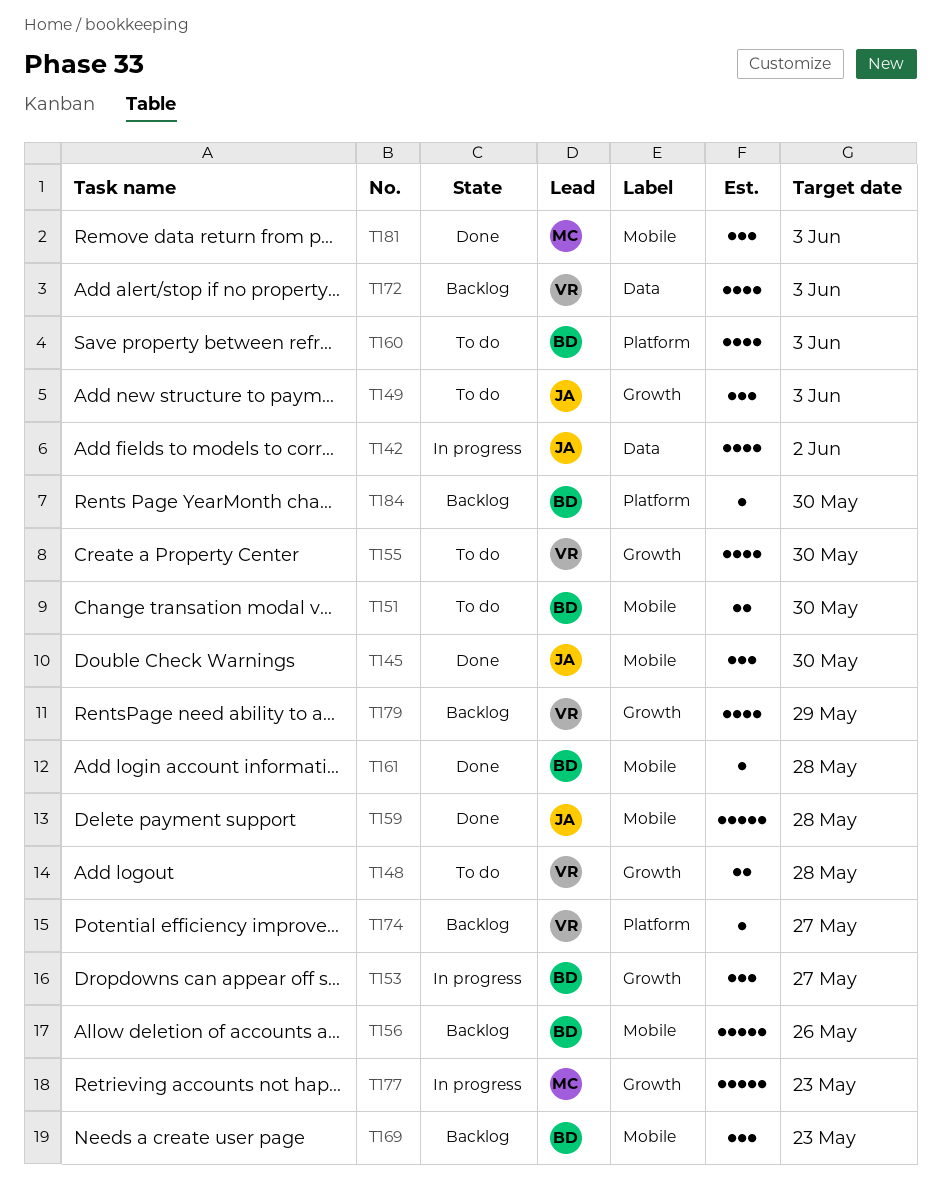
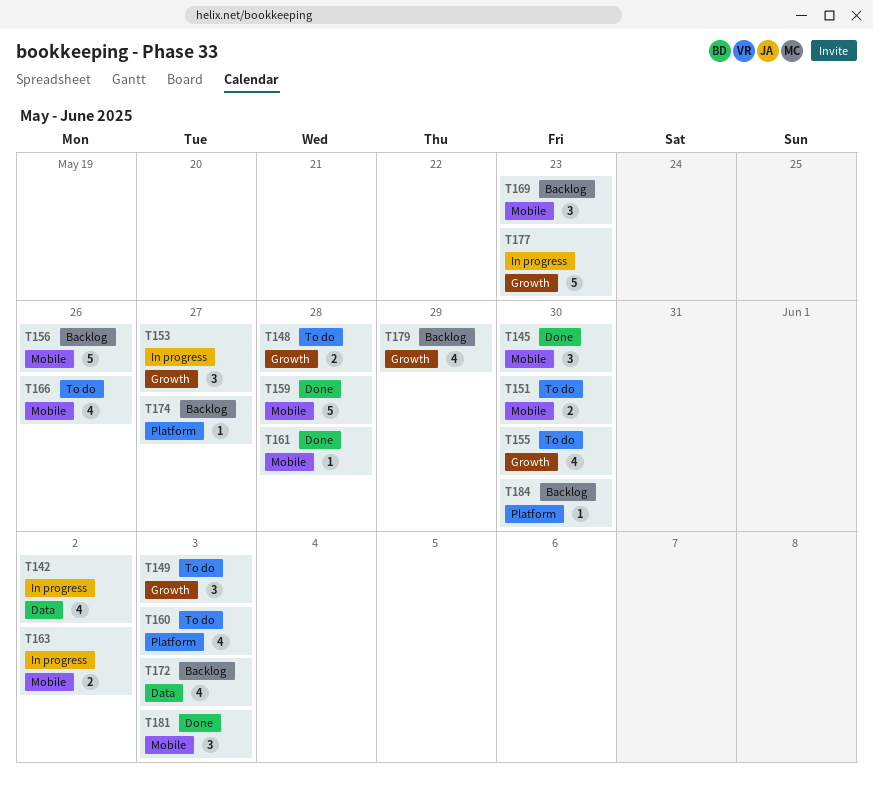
T163: none -> present
T166: none -> present

